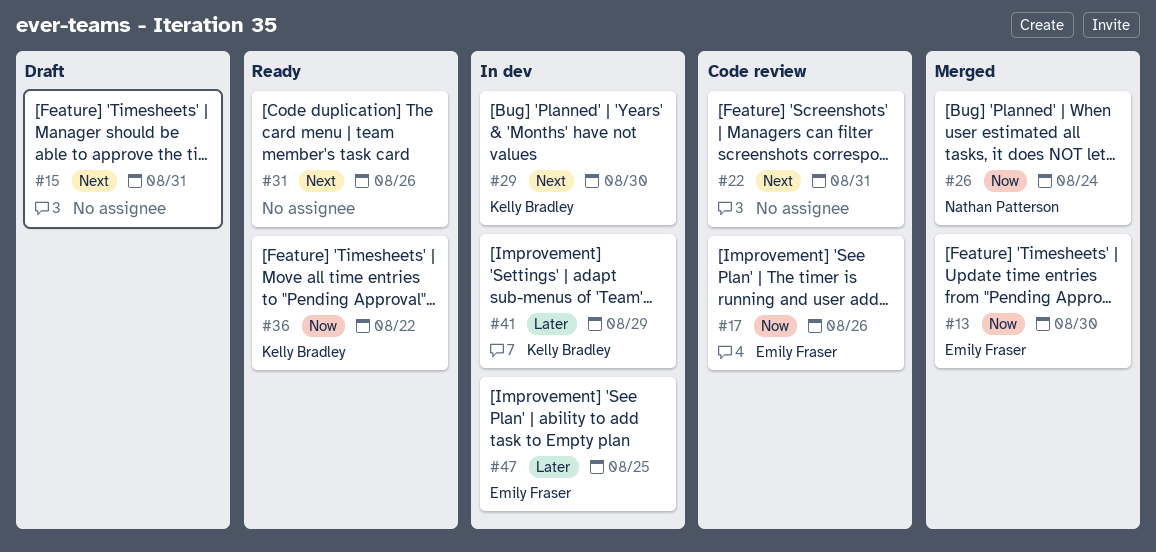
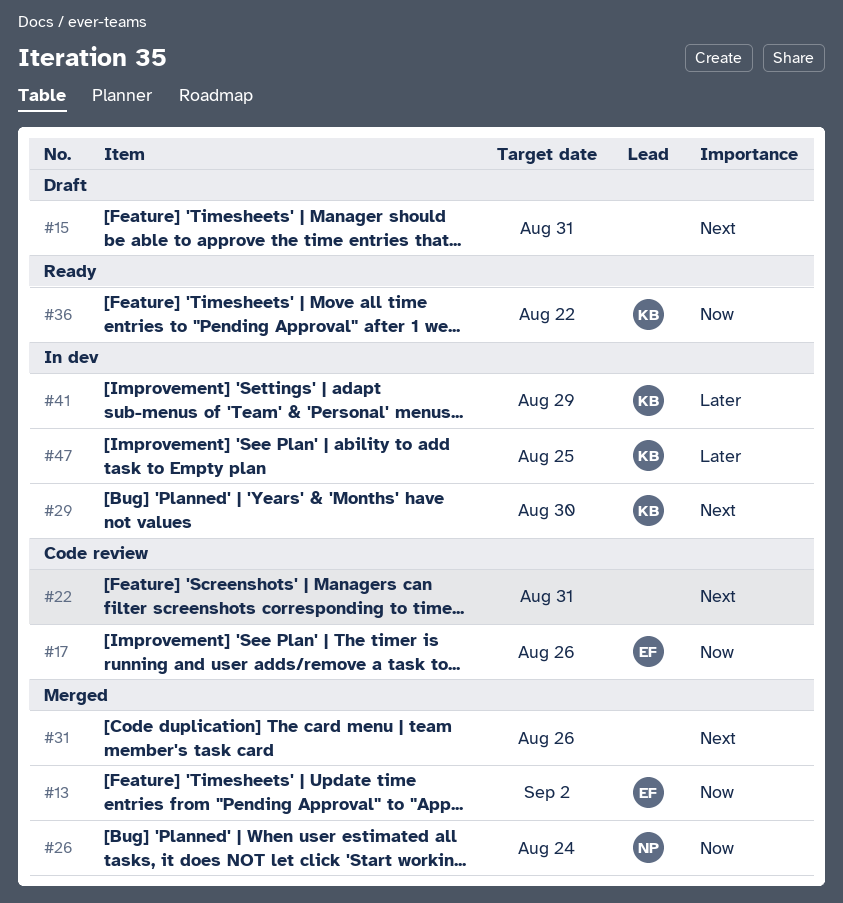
#13, due: Aug 30 -> Sep 2
#31, status: Ready -> Merged
#47, owner: Emily Fraser -> Kelly Bradley

